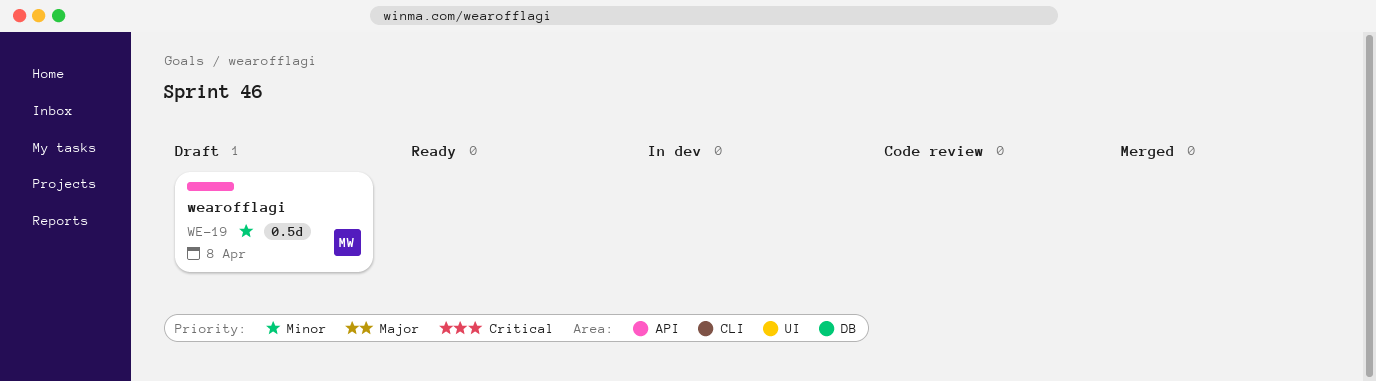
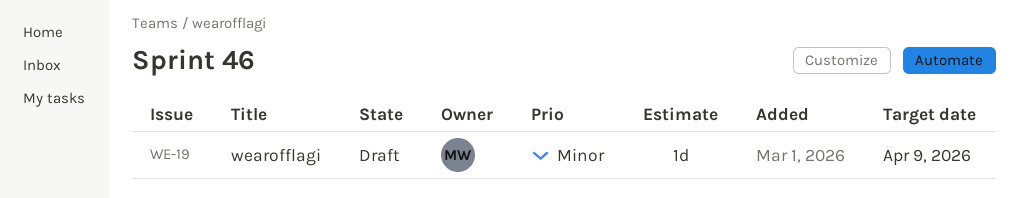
WE-19, estimate: 0.5d -> 1d
WE-19, due: Apr 8 -> Apr 9

